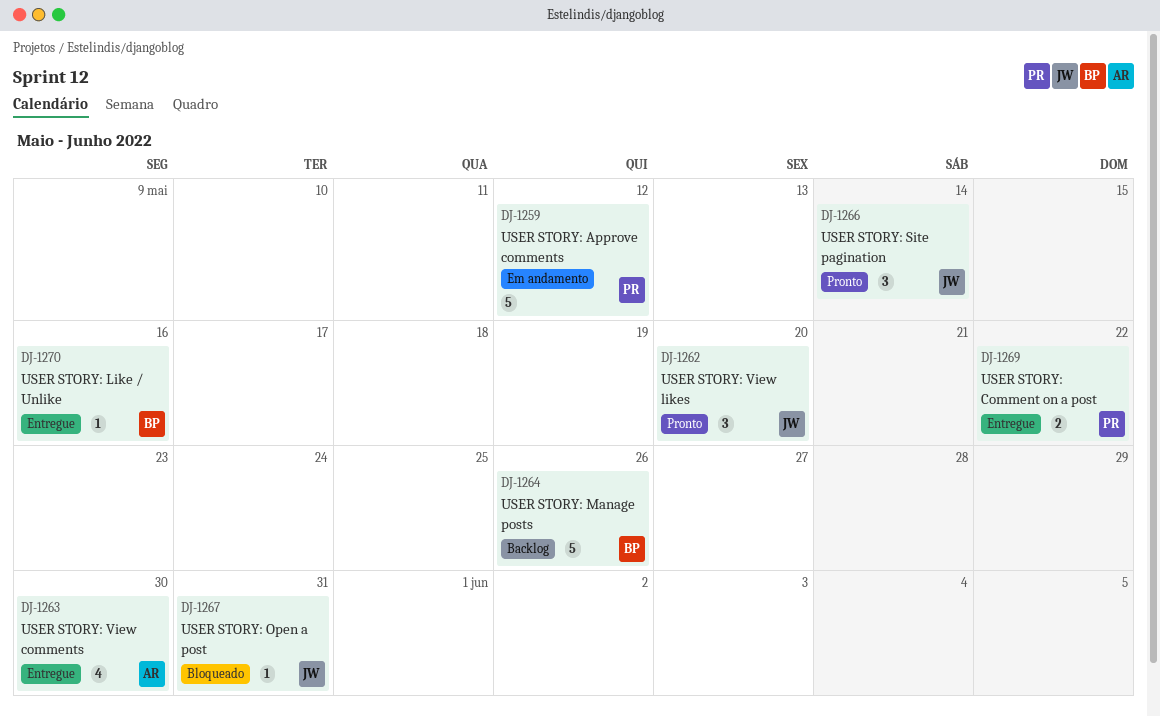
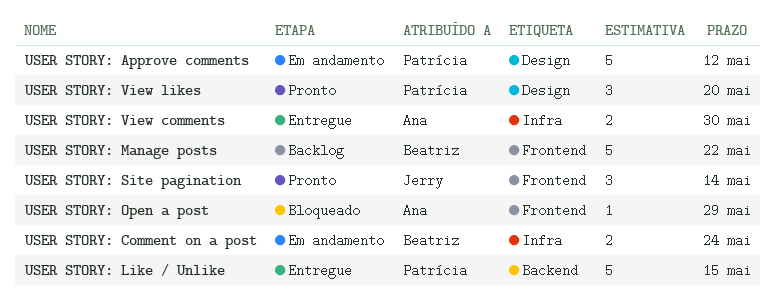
USER STORY: Comment on a post, status: Entregue -> Em andamento
USER STORY: Comment on a post, owner: Patrícia -> Beatriz
USER STORY: Comment on a post, due: May 22 -> May 24
USER STORY: Like / Unlike, owner: Beatriz -> Patrícia
USER STORY: Like / Unlike, estimate: 1 -> 5
USER STORY: Like / Unlike, due: May 16 -> May 15
USER STORY: Manage posts, due: May 26 -> May 22
USER STORY: Open a post, owner: Jerry -> Ana
USER STORY: Open a post, due: May 31 -> May 29
USER STORY: View comments, estimate: 4 -> 2
USER STORY: View likes, owner: Jerry -> Patrícia

